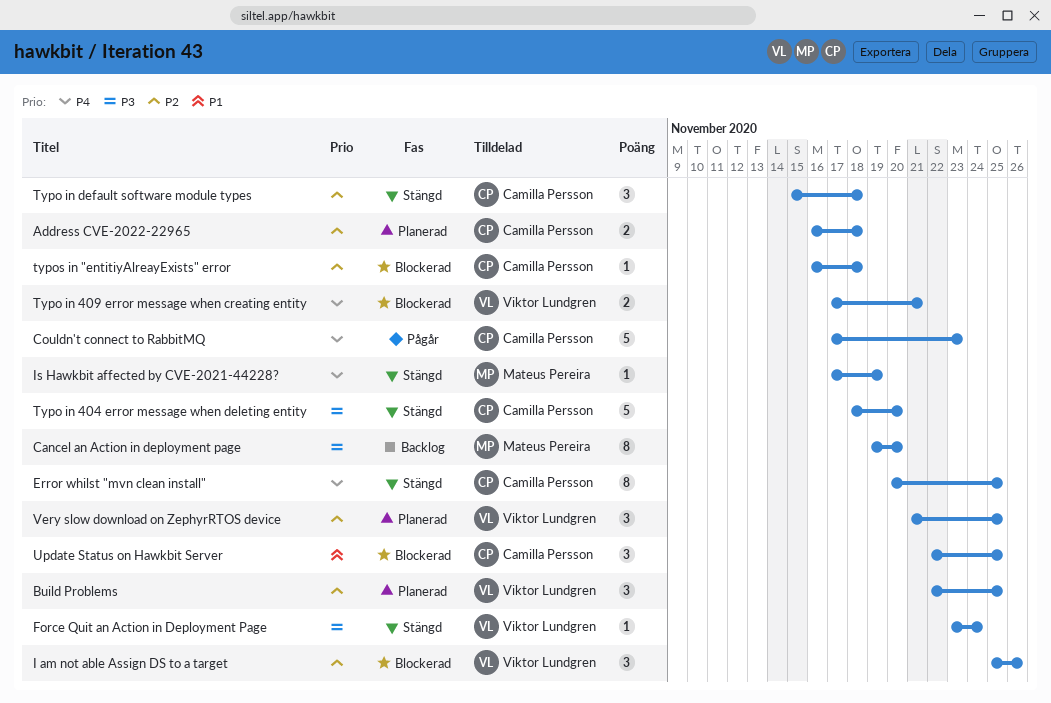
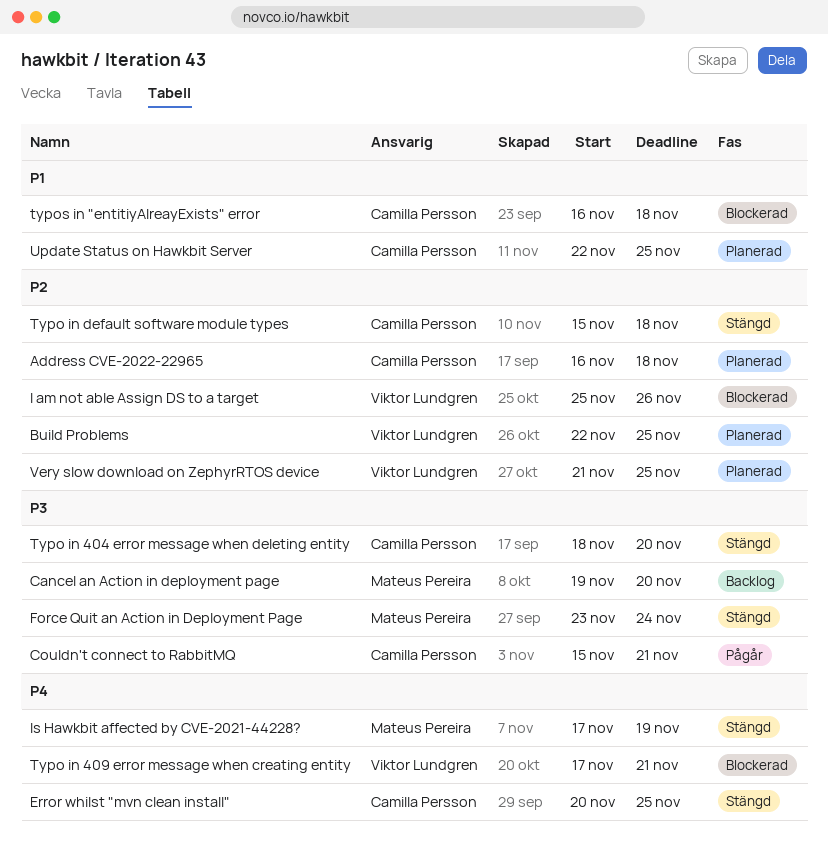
Couldn't connect to RabbitMQ, priority: P4 -> P3
Couldn't connect to RabbitMQ, start: Nov 17 -> Nov 15
Couldn't connect to RabbitMQ, due: Nov 23 -> Nov 21
Force Quit an Action in Deployment Page, owner: Viktor Lundgren -> Mateus Pereira
typos in "entitiyAlreayExists" error, priority: P2 -> P1
Update Status on Hawkbit Server, status: Blockerad -> Planerad

